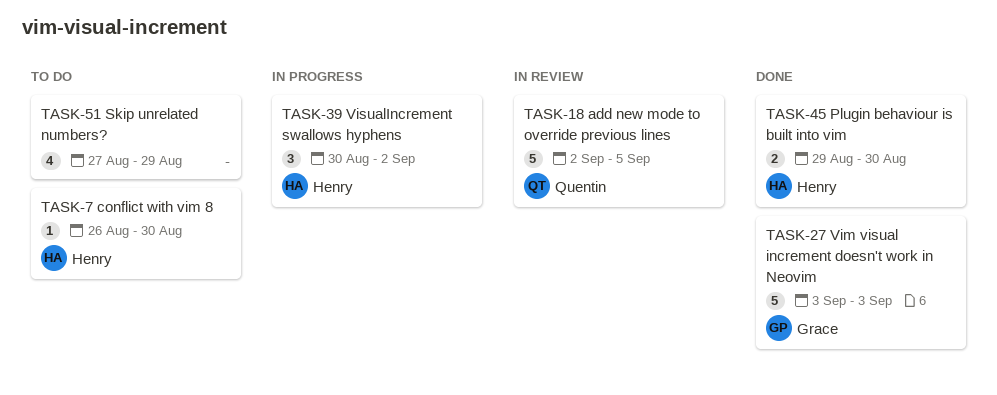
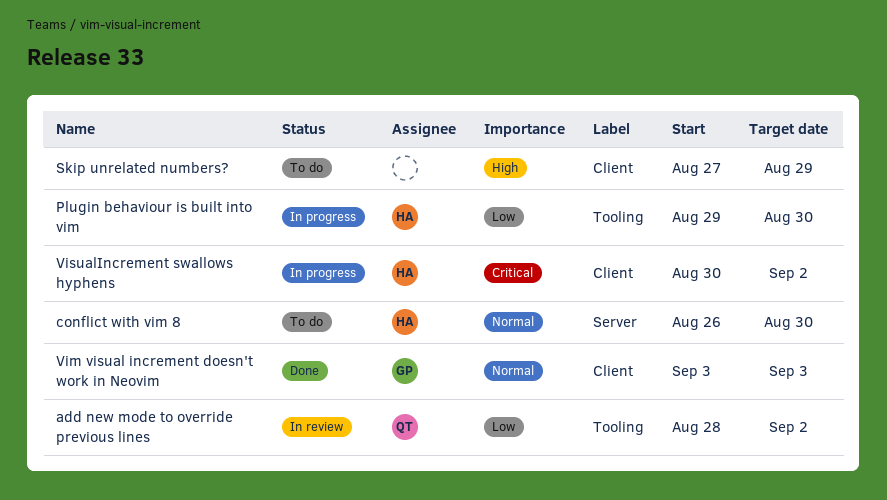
add new mode to override previous lines, start: Sep 2 -> Aug 28
add new mode to override previous lines, due: Sep 5 -> Sep 2
Plugin behaviour is built into vim, status: Done -> In progress

